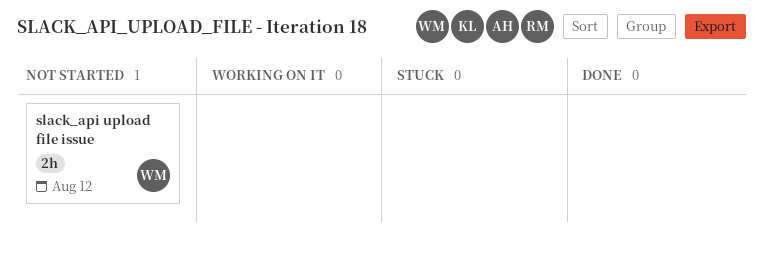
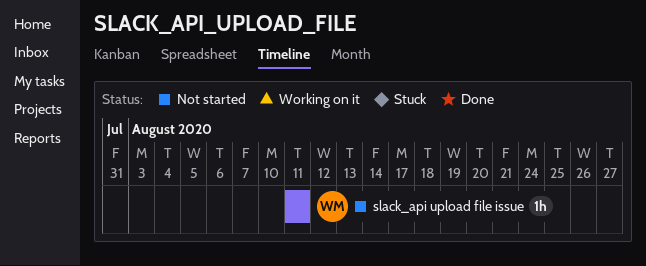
slack_api upload file issue, estimate: 2h -> 1h
slack_api upload file issue, due: Aug 12 -> Aug 11

